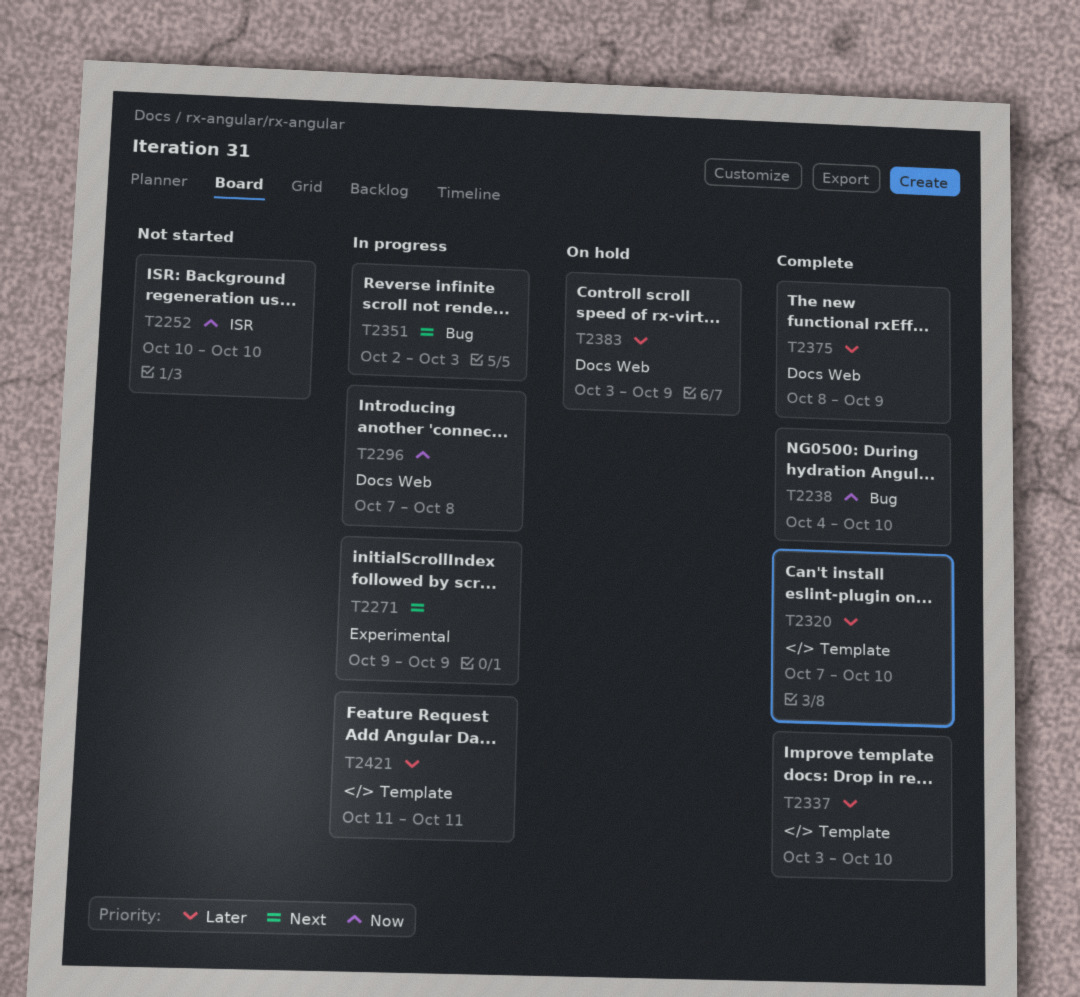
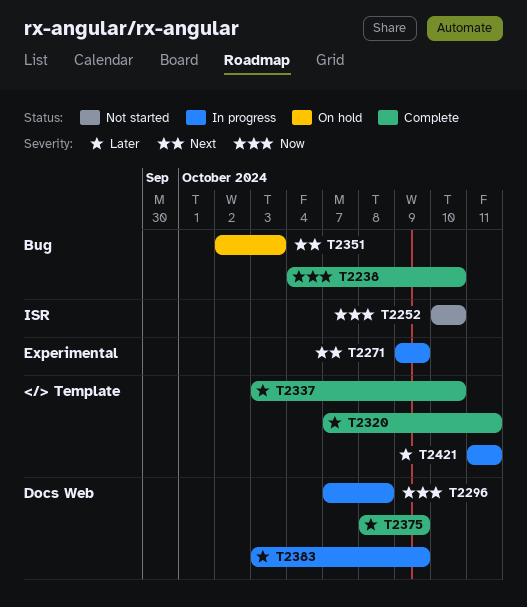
T2320, due: Oct 10 -> Oct 11
T2351, status: In progress -> On hold
T2383, status: On hold -> In progress

